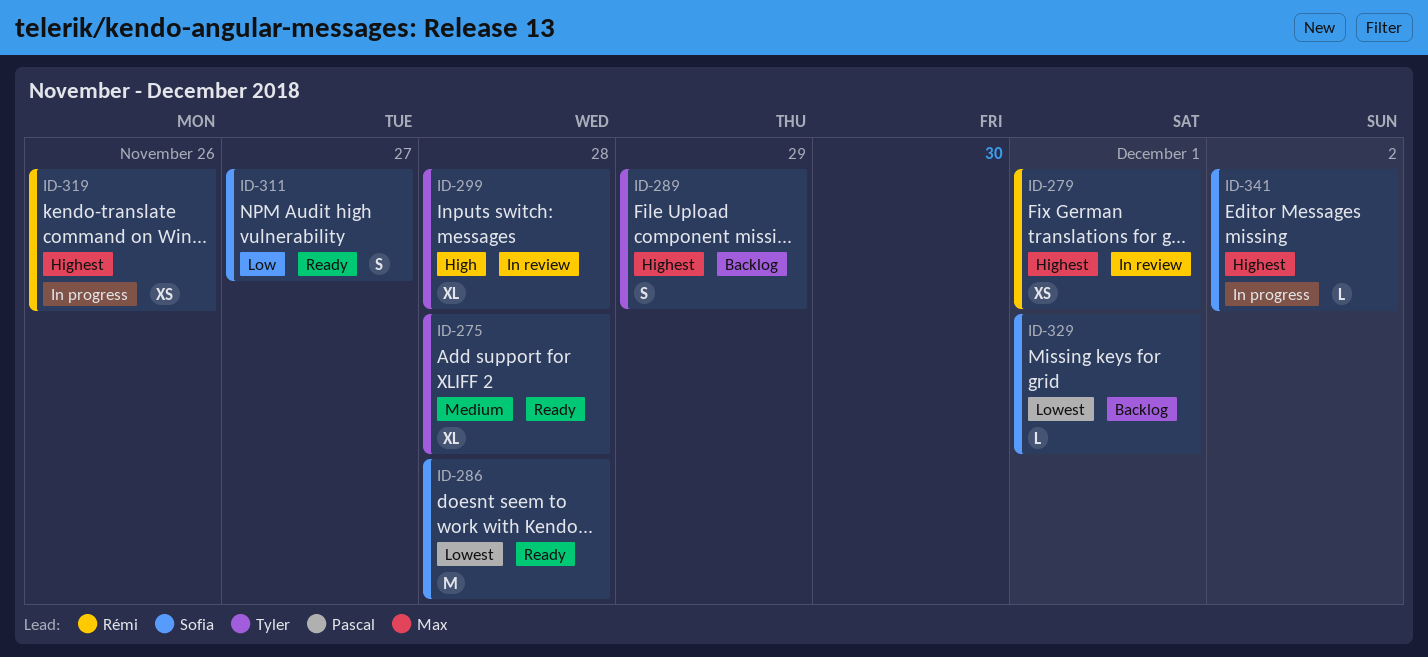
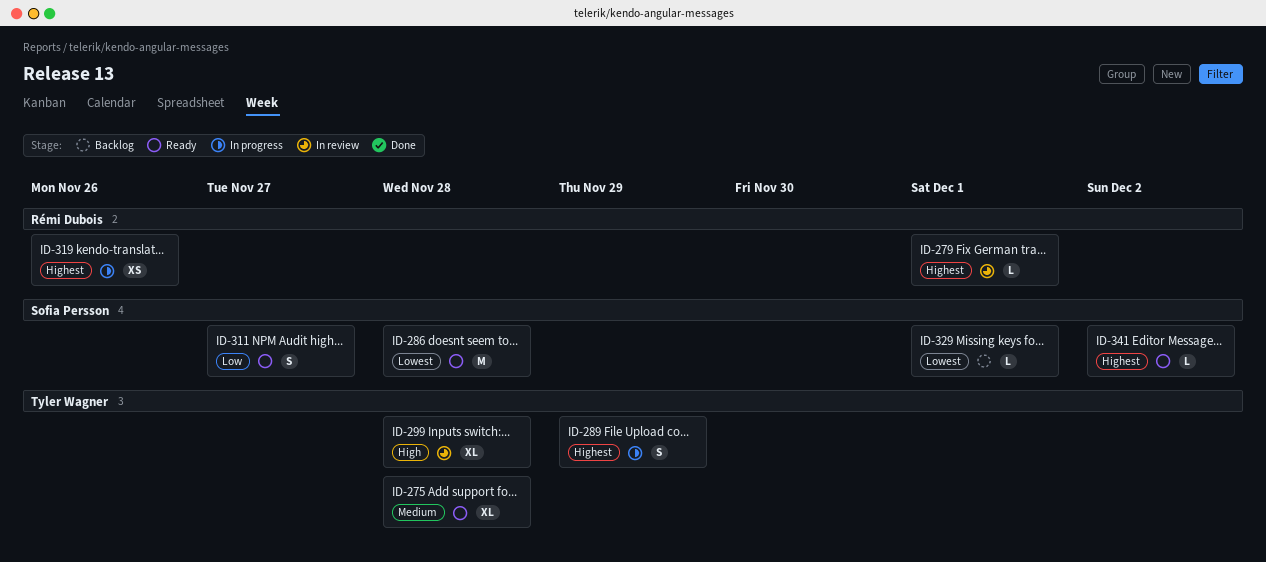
ID-279, estimate: XS -> L
ID-289, status: Backlog -> In progress
ID-341, status: In progress -> Ready

